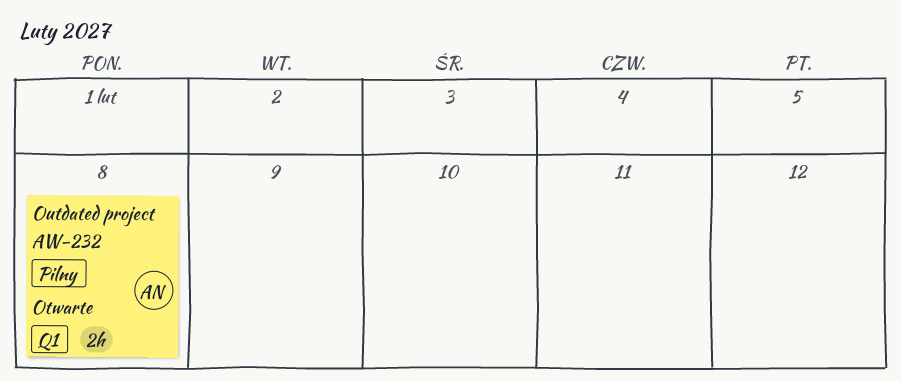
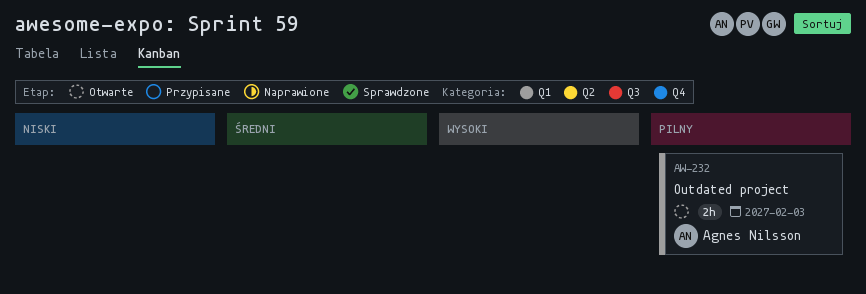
AW-232, due: Feb 8 -> Feb 3

